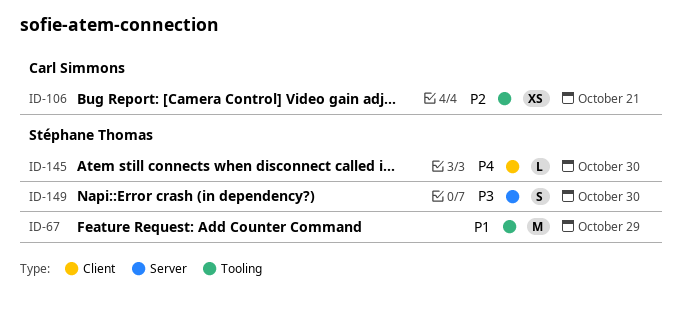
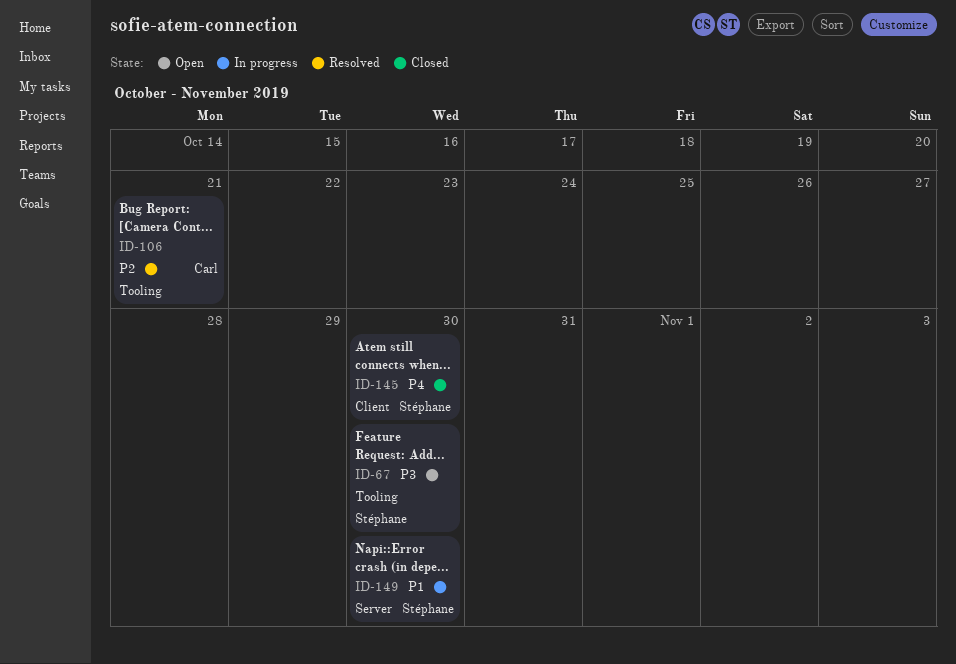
ID-67, priority: P1 -> P3
ID-67, due: Oct 29 -> Oct 30
ID-149, priority: P3 -> P1

